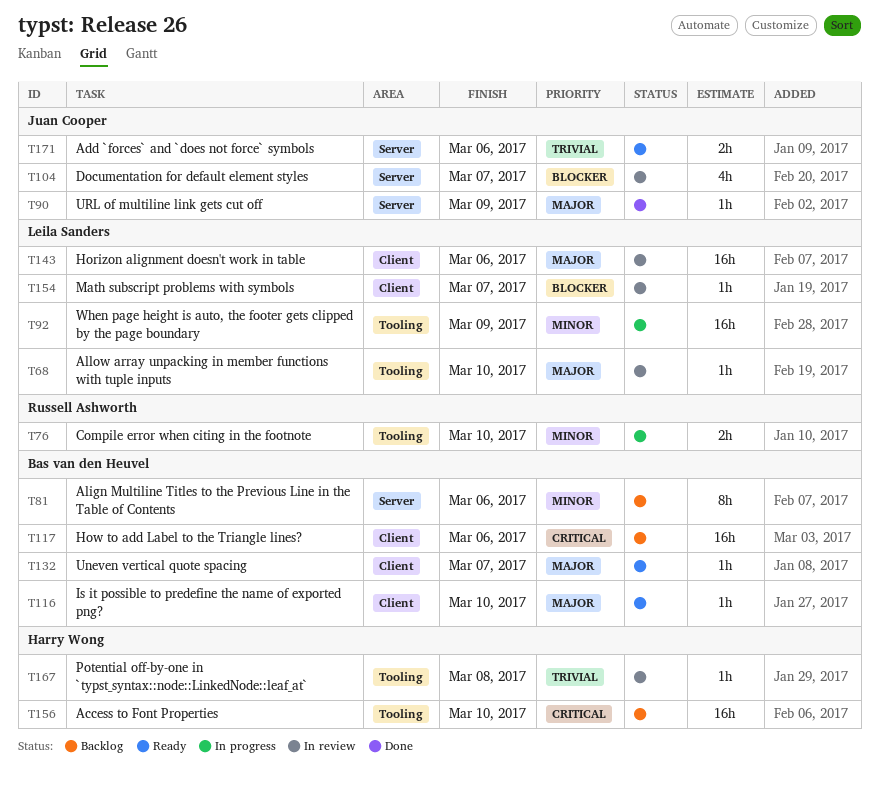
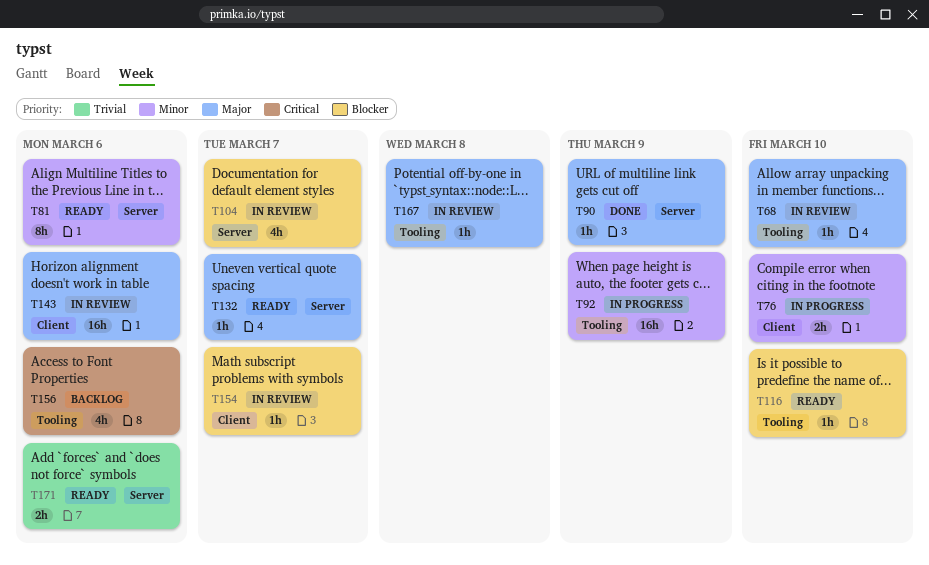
T76, label: Tooling -> Client
T81, status: Backlog -> Ready
T116, priority: Major -> Blocker
T116, label: Client -> Tooling
T117: present -> none
T132, label: Client -> Server
T156, estimate: 16h -> 4h
T156, due: Mar 10 -> Mar 6
T167, priority: Trivial -> Major

